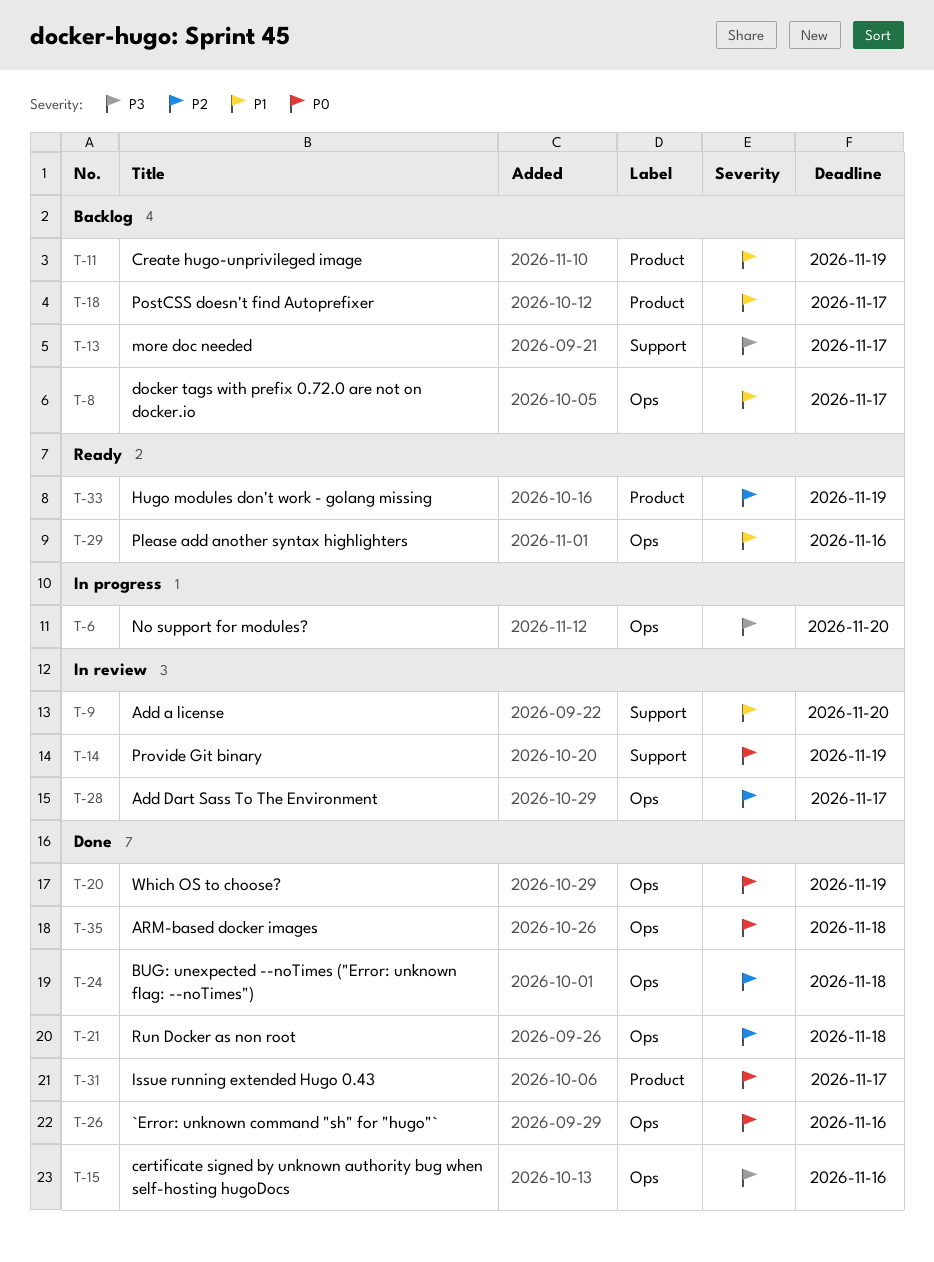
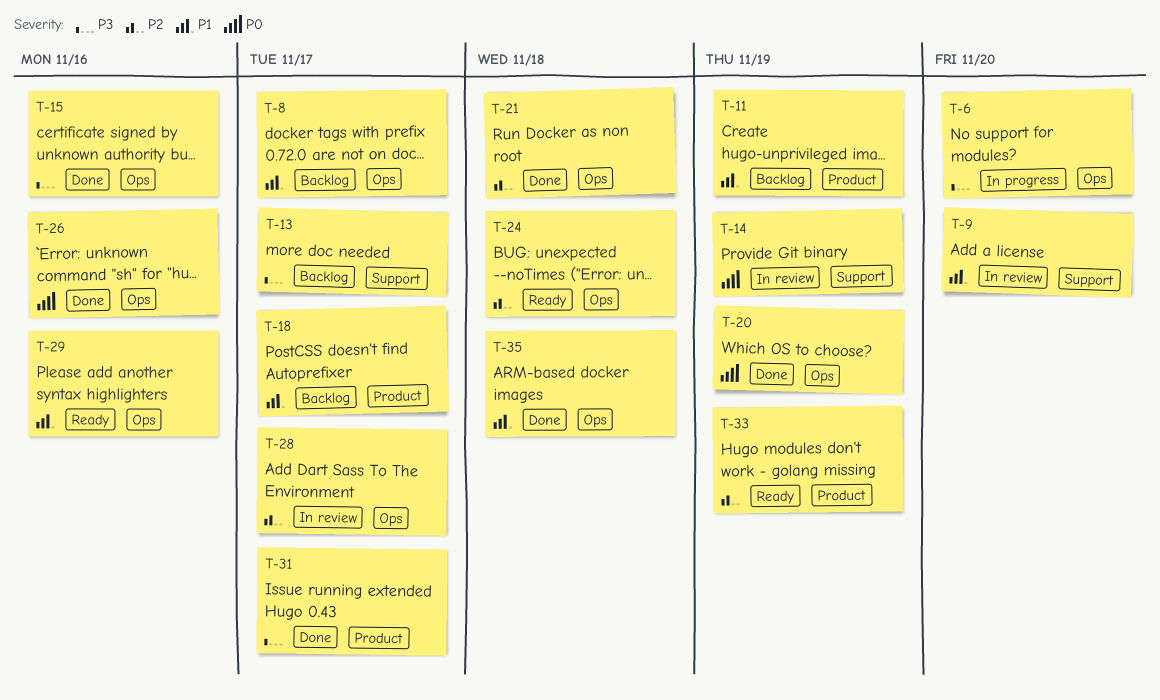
T-24, status: Done -> Ready
T-31, priority: P0 -> P3
T-35, priority: P0 -> P1

